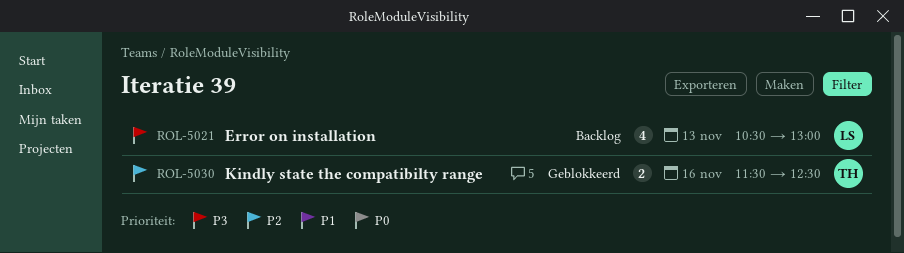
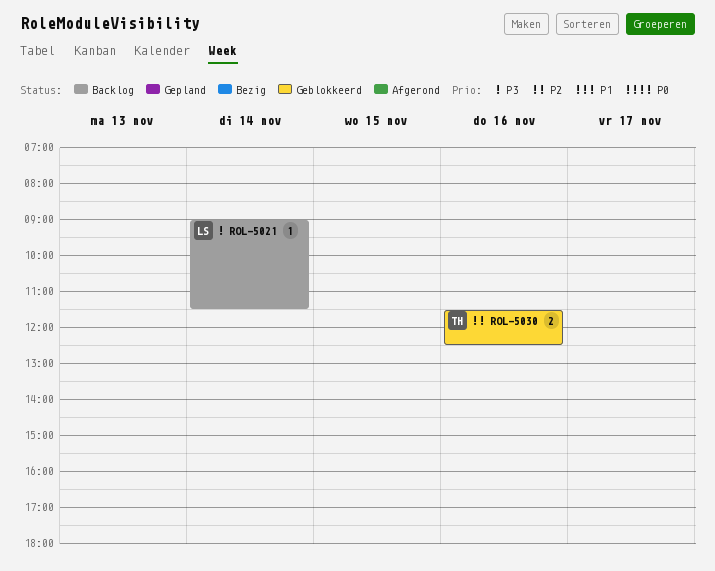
ROL-5021, estimate: 4 -> 1
ROL-5021, day: Nov 13 -> Nov 14
ROL-5021, begins: 10:30 -> 09:00
ROL-5021, ends: 13:00 -> 11:30

